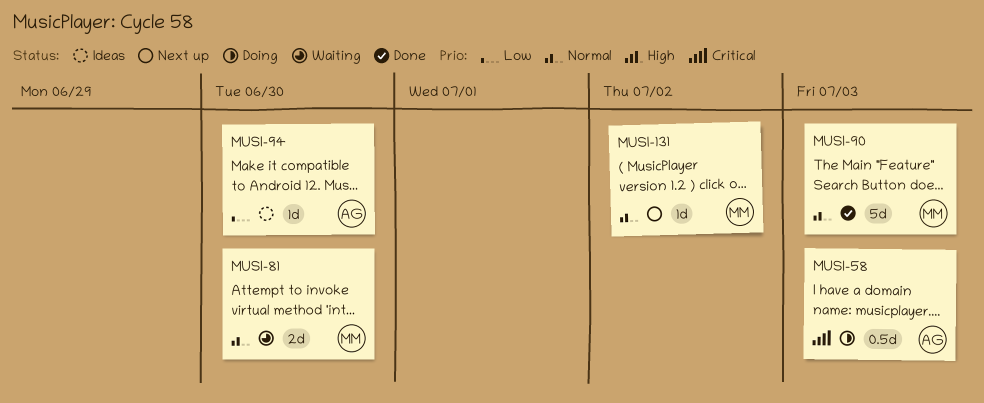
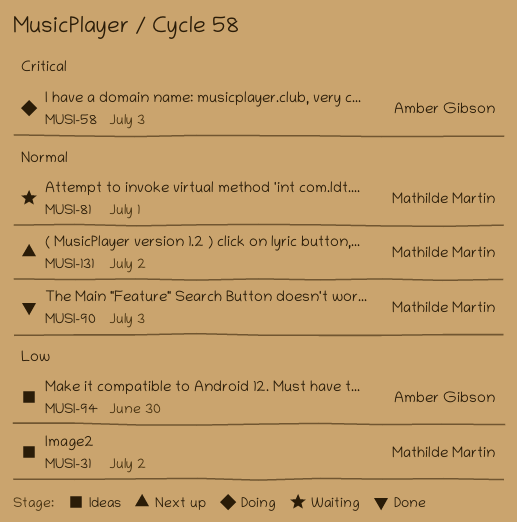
MUSI-31: none -> present
MUSI-81, due: Jun 30 -> Jul 1

